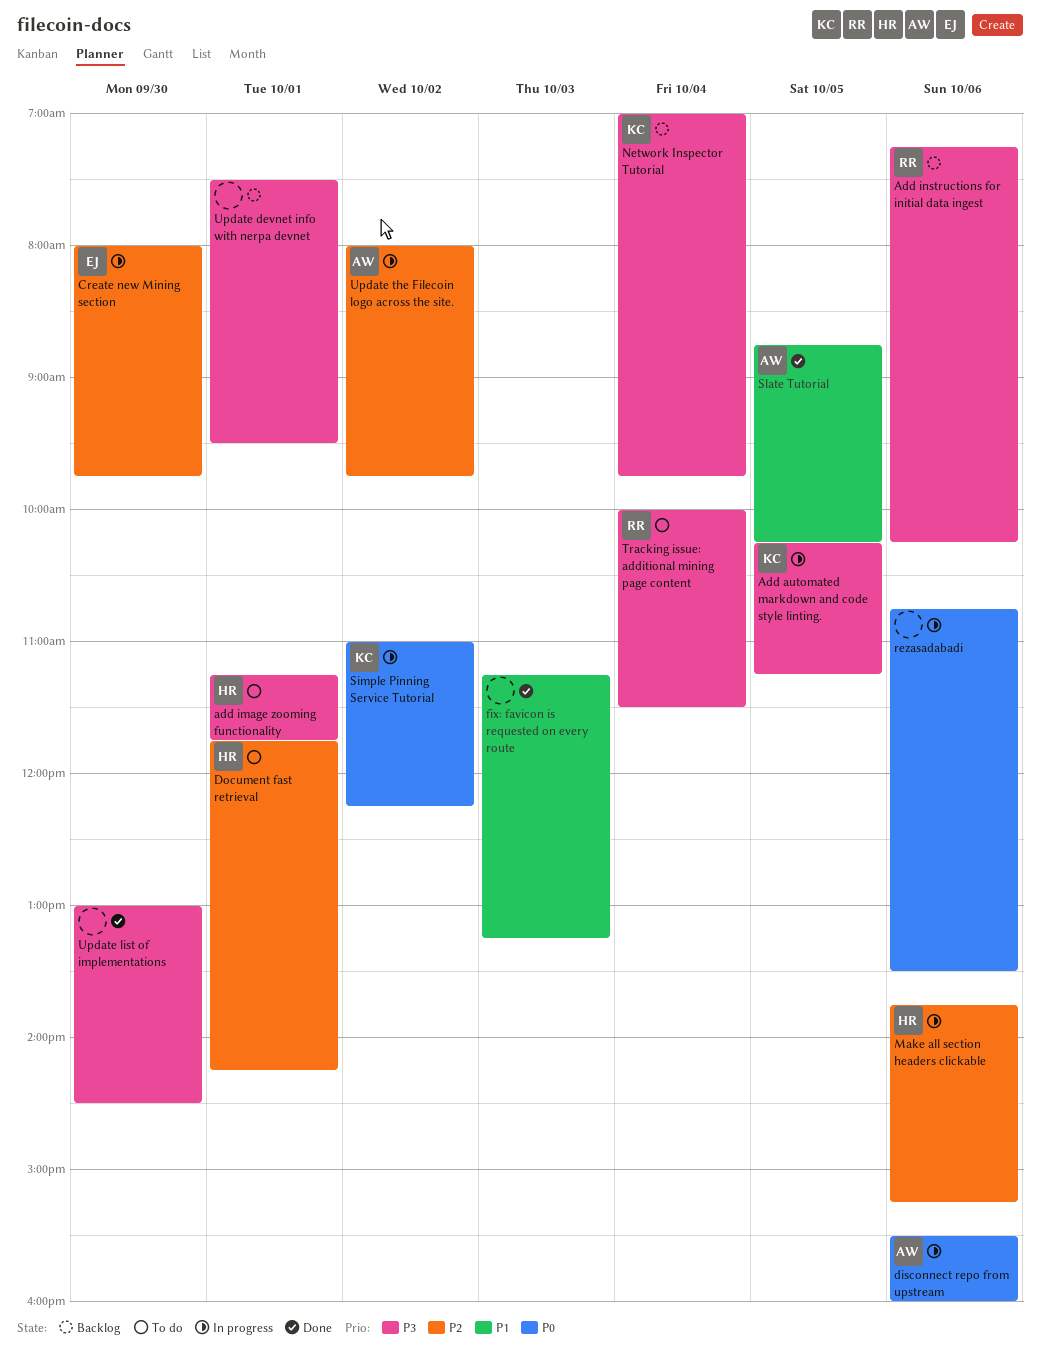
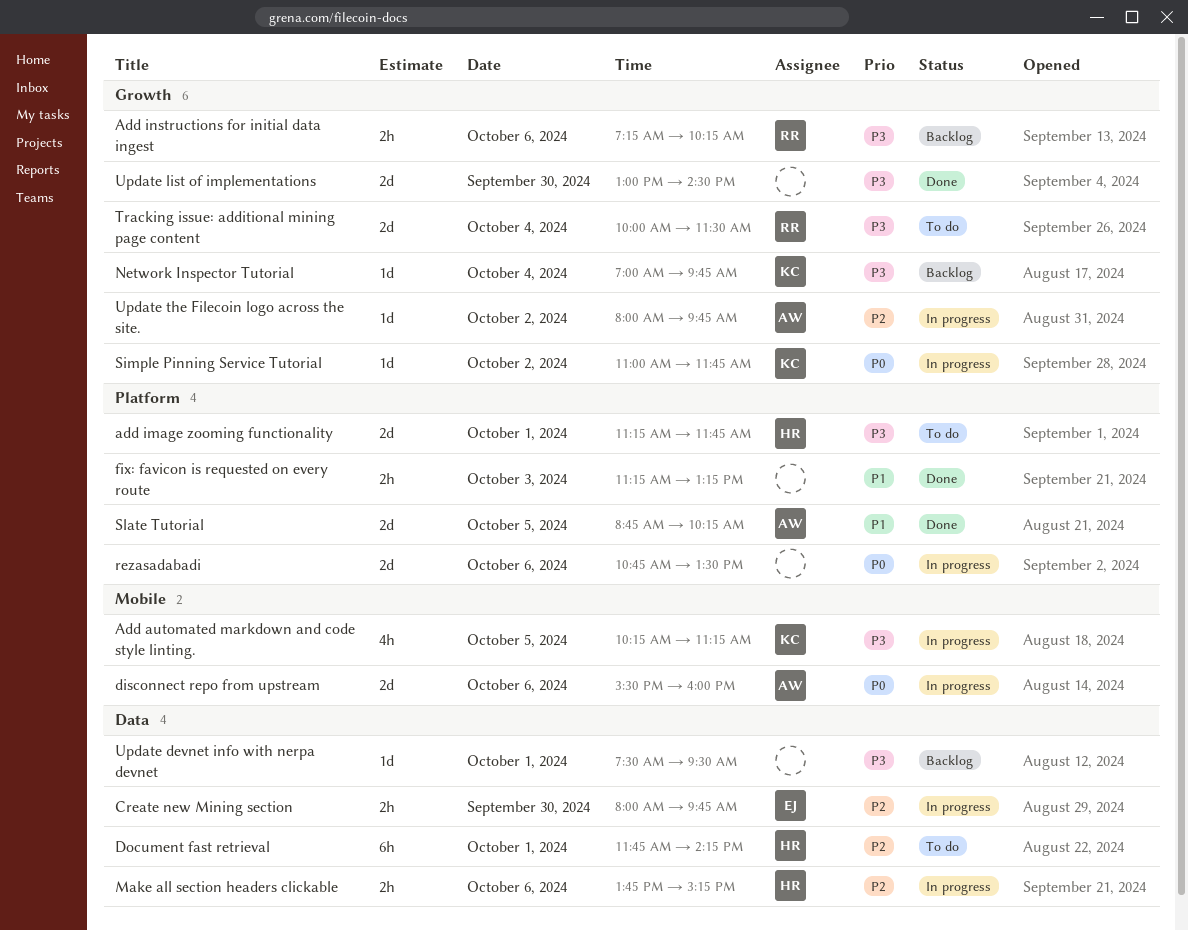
Simple Pinning Service Tutorial, ends: 12:15 -> 11:45

